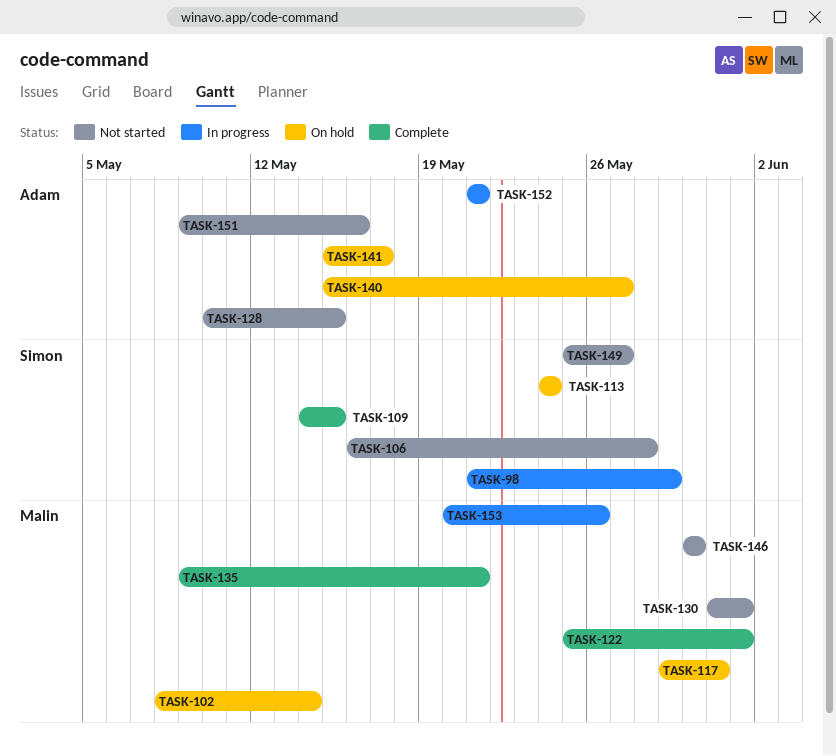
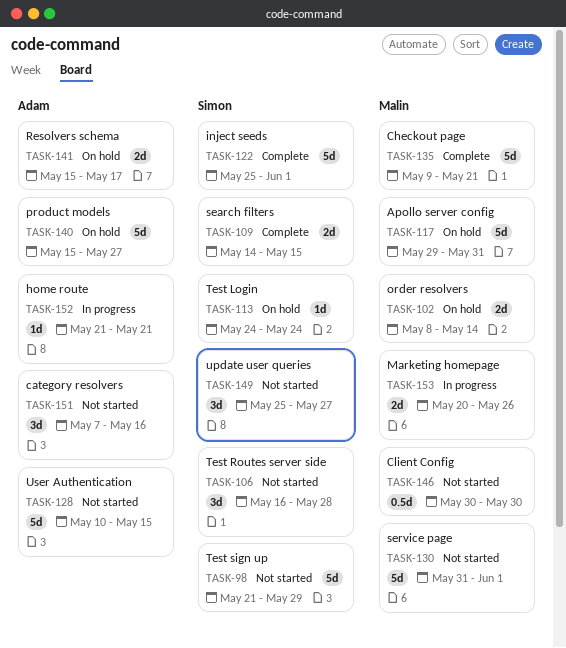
TASK-98, status: In progress -> Not started
TASK-122, owner: Malin -> Simon
TASK-151, start: May 9 -> May 7

